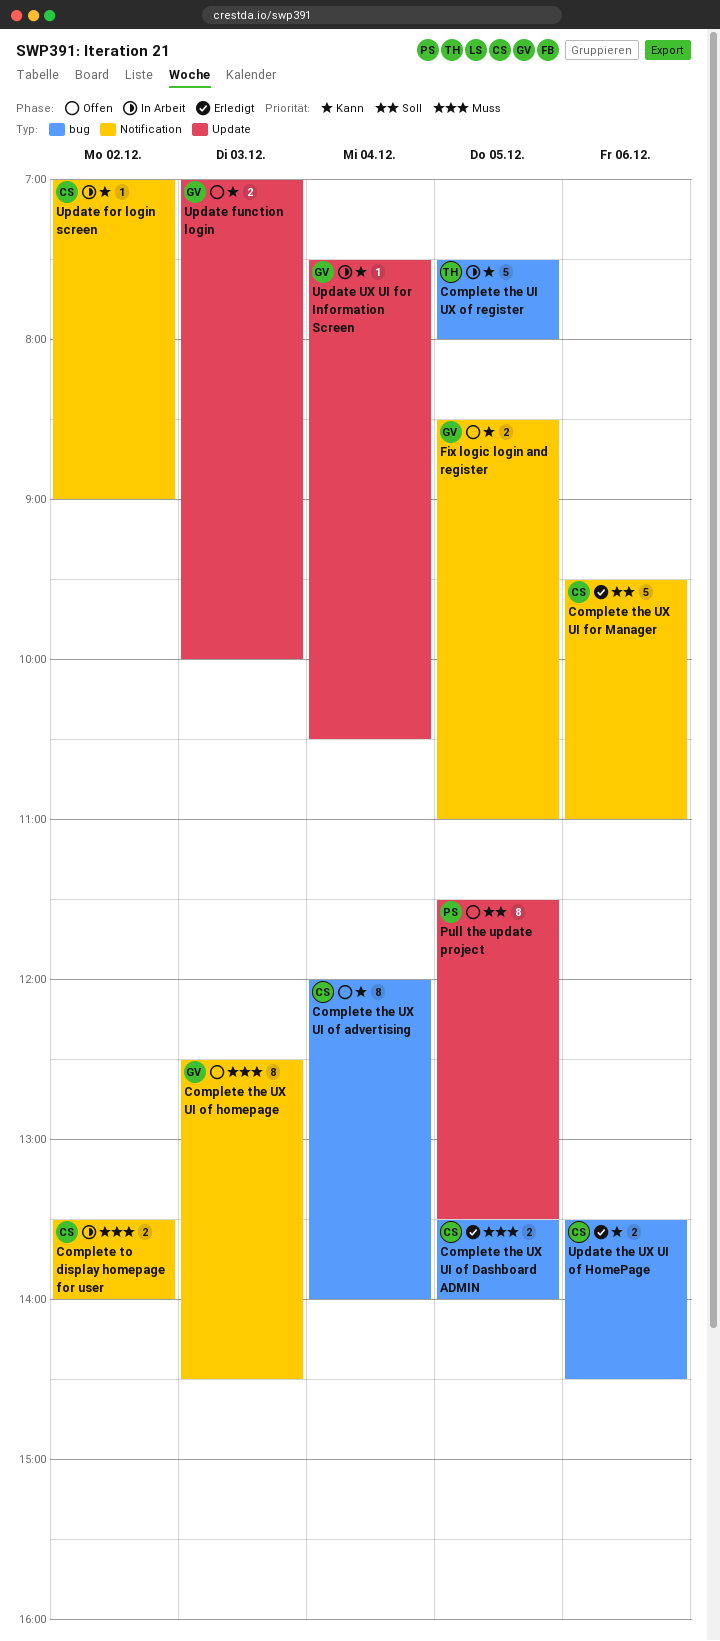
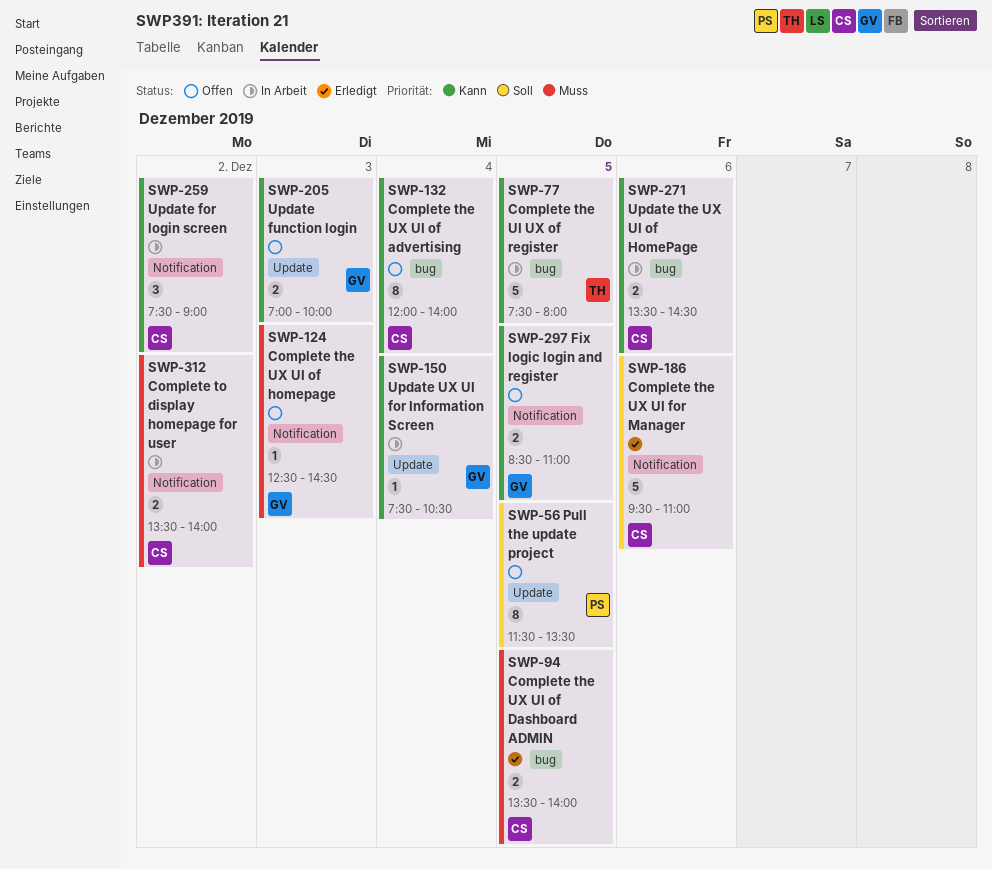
Complete the UX UI of homepage, estimate: 8 -> 1
Update for login screen, estimate: 1 -> 3
Update for login screen, begins: 07:00 -> 07:30
Update the UX UI of HomePage, status: Erledigt -> In Arbeit

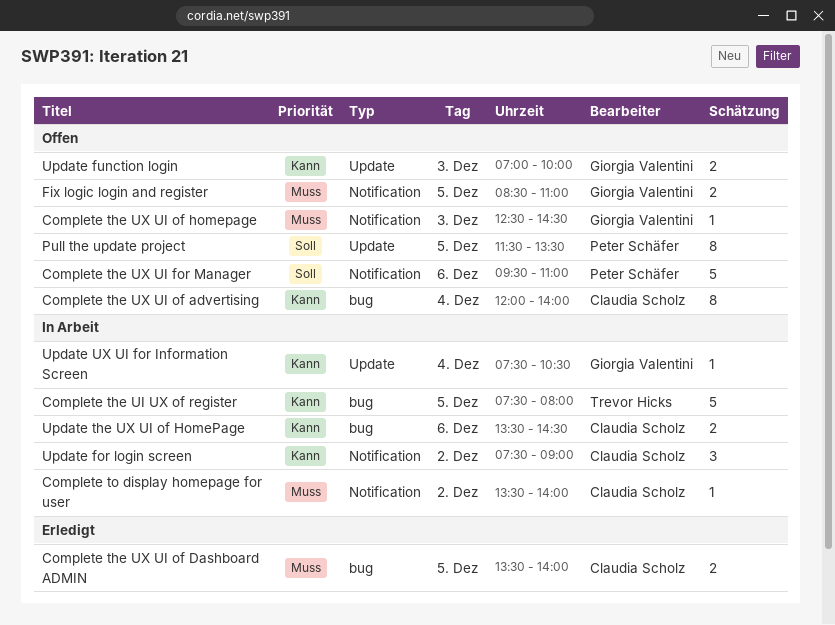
Complete the UX UI for Manager, status: Erledigt -> Offen
Complete the UX UI for Manager, owner: Claudia Scholz -> Peter Schäfer
Complete to display homepage for user, estimate: 2 -> 1
Fix logic login and register, priority: Kann -> Muss

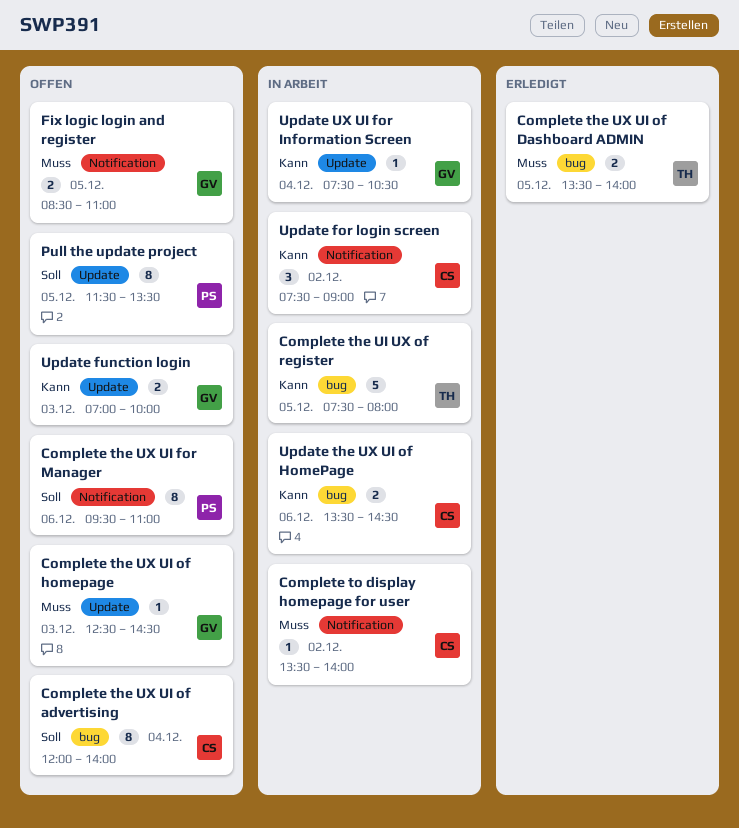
Complete the UX UI for Manager, estimate: 5 -> 8
Complete the UX UI of advertising, priority: Kann -> Soll
Complete the UX UI of Dashboard ADMIN, owner: Claudia Scholz -> Trevor Hicks
Complete the UX UI of homepage, label: Notification -> Update

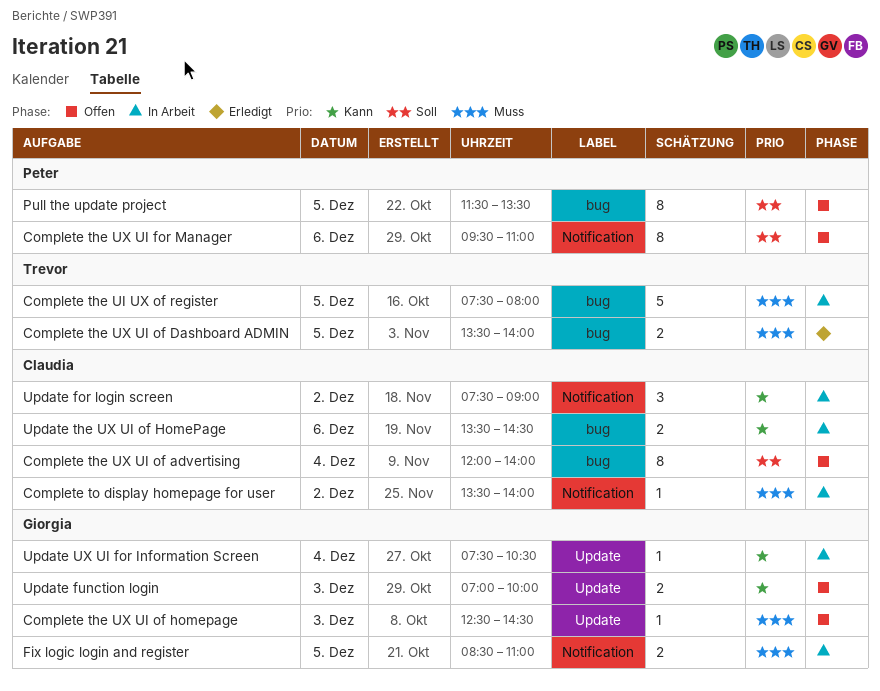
Complete the UI UX of register, priority: Kann -> Muss
Fix logic login and register, status: Offen -> In Arbeit
Pull the update project, label: Update -> bug

